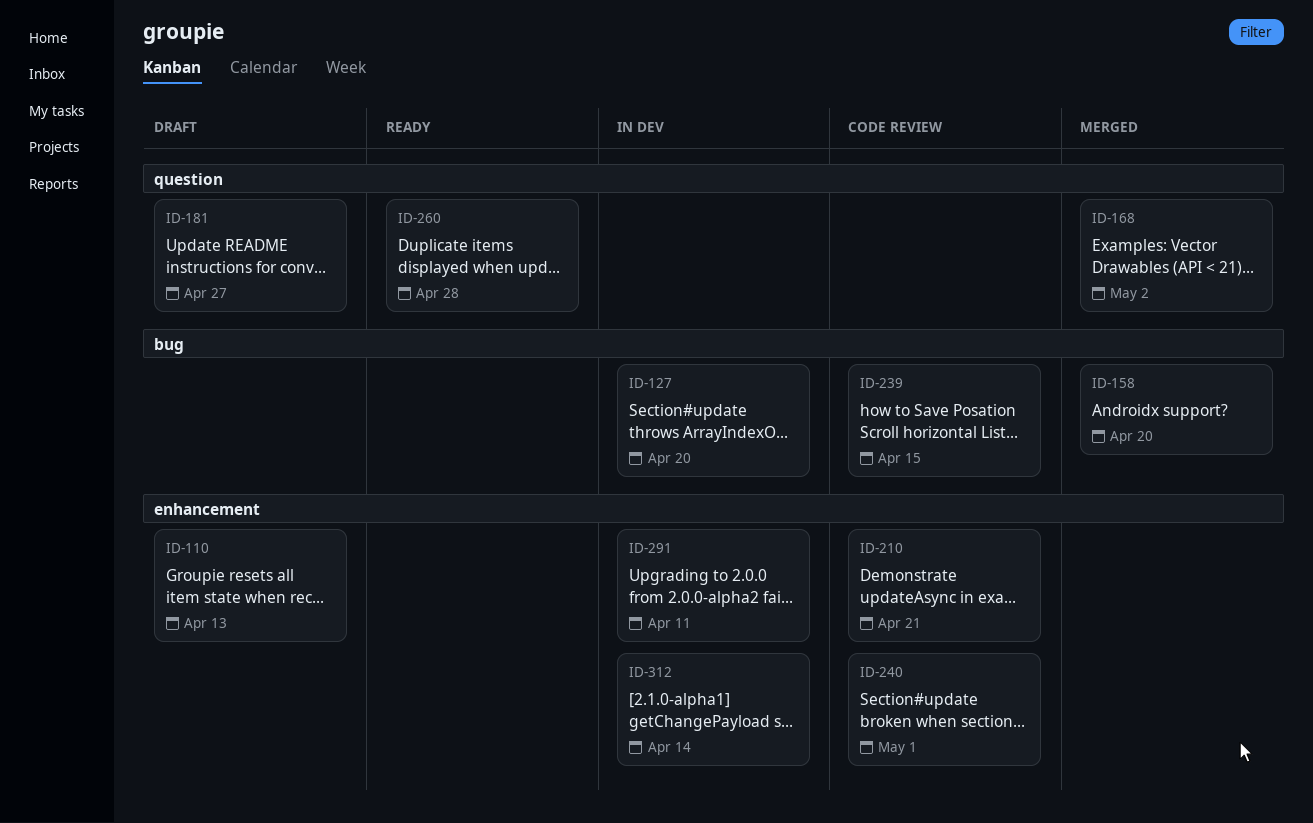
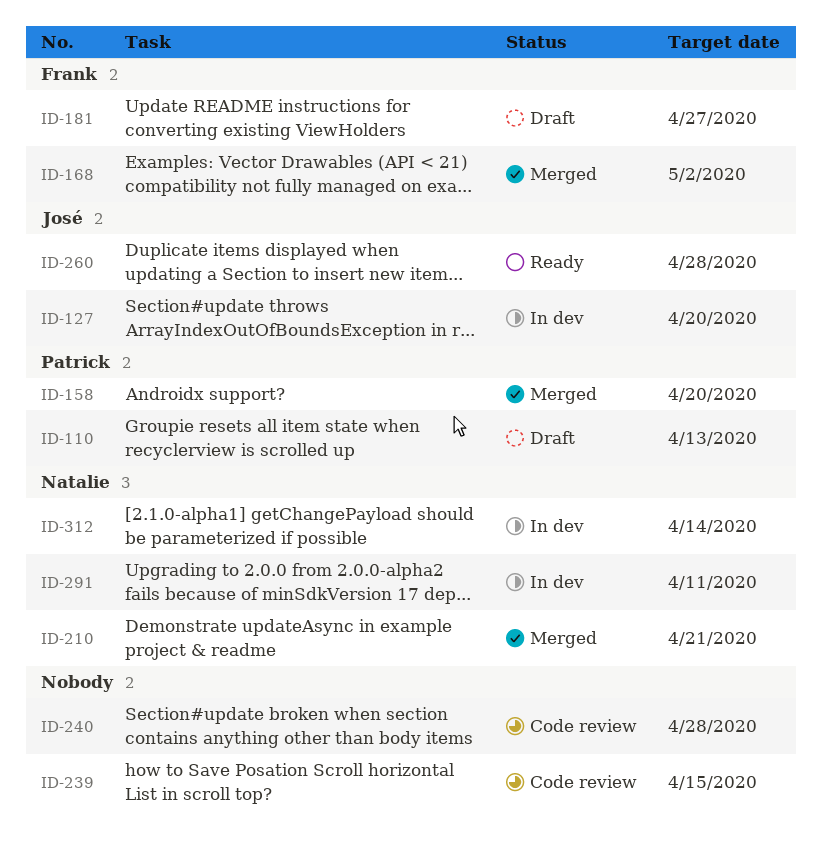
ID-210, status: Code review -> Merged
ID-240, due: May 1 -> Apr 28

